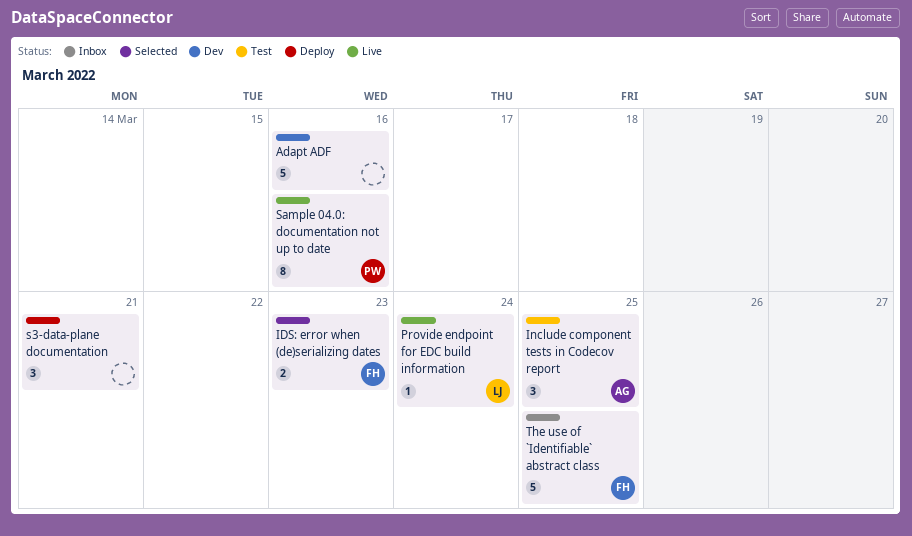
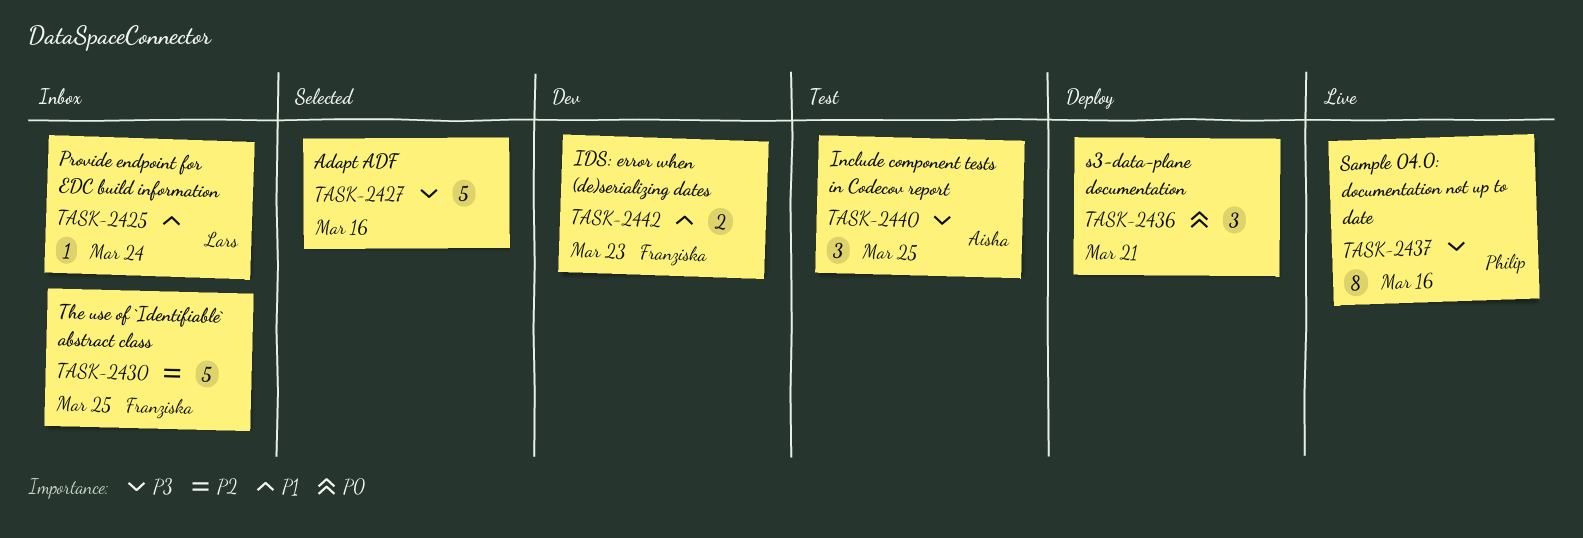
Adapt ADF, status: Dev -> Selected
IDS: error when (de)serializing dates, status: Selected -> Dev
Provide endpoint for EDC build information, status: Live -> Inbox

